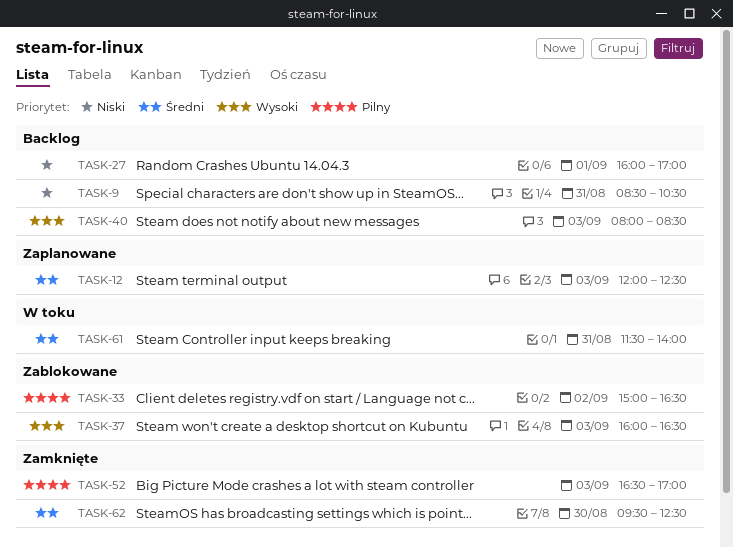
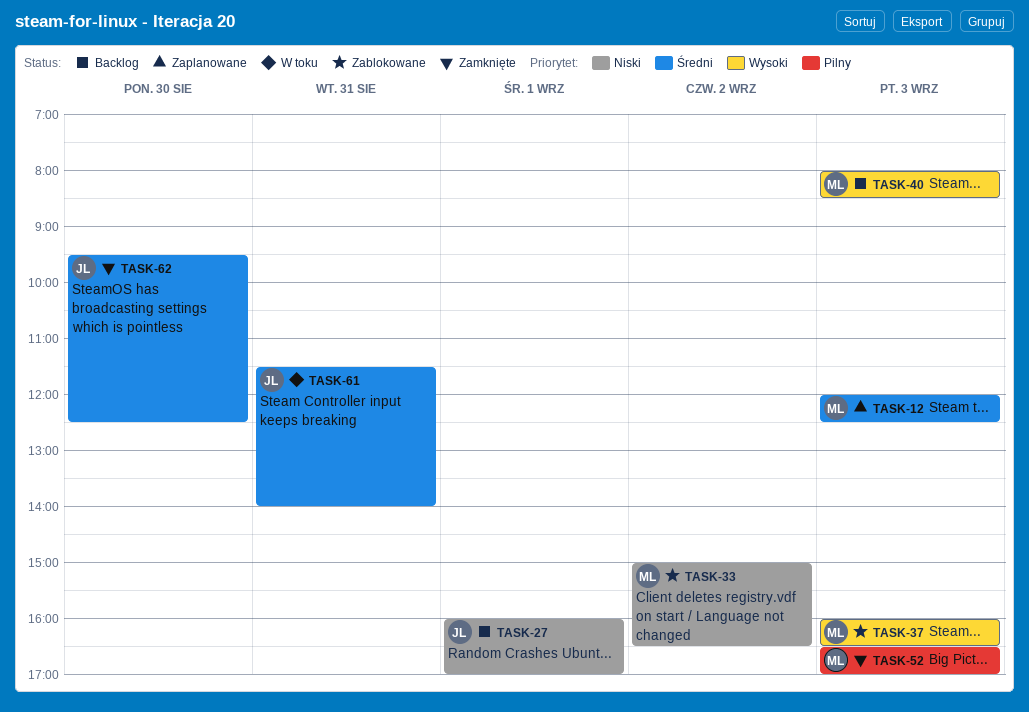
TASK-9: present -> none
TASK-33, priority: Pilny -> Niski

